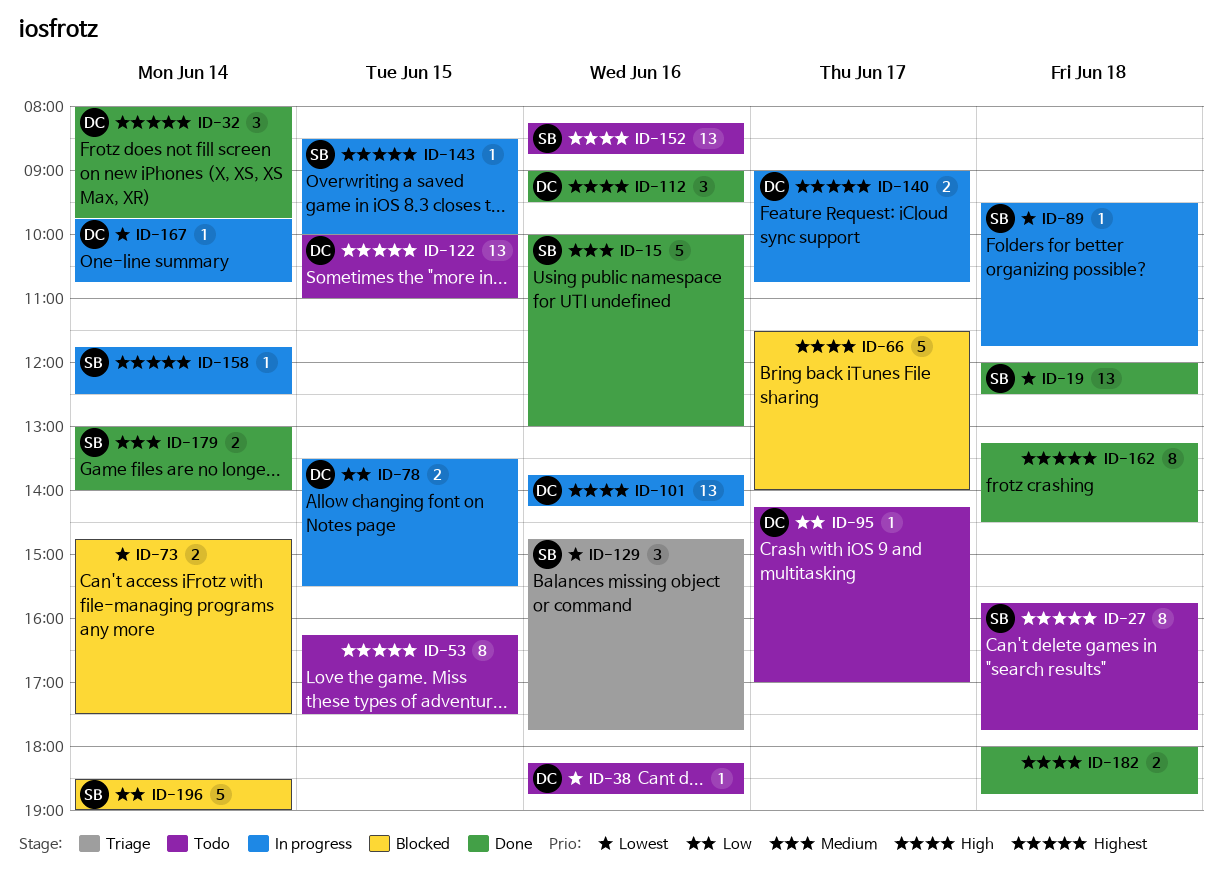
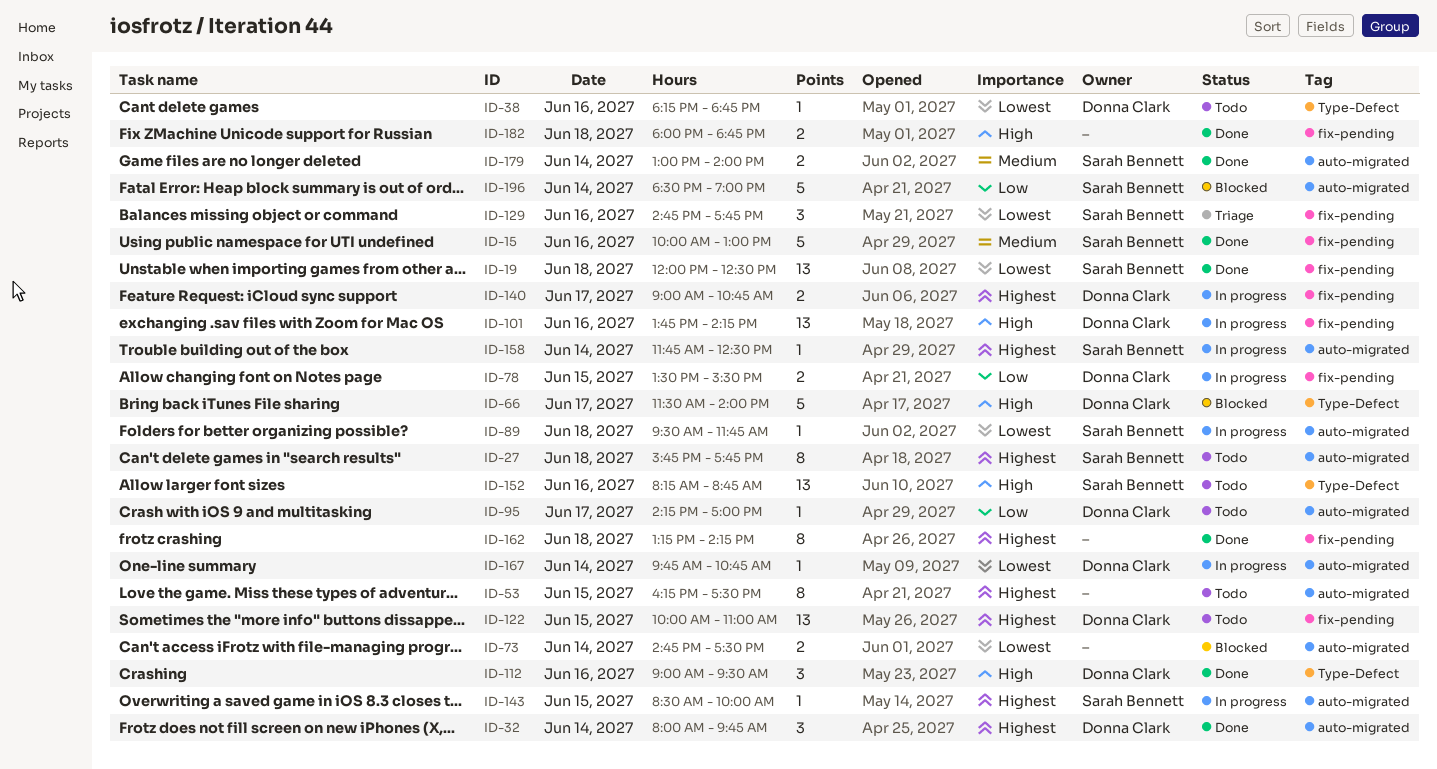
ID-66, owner: none -> Donna Clark
ID-162, ends: 14:30 -> 14:15

